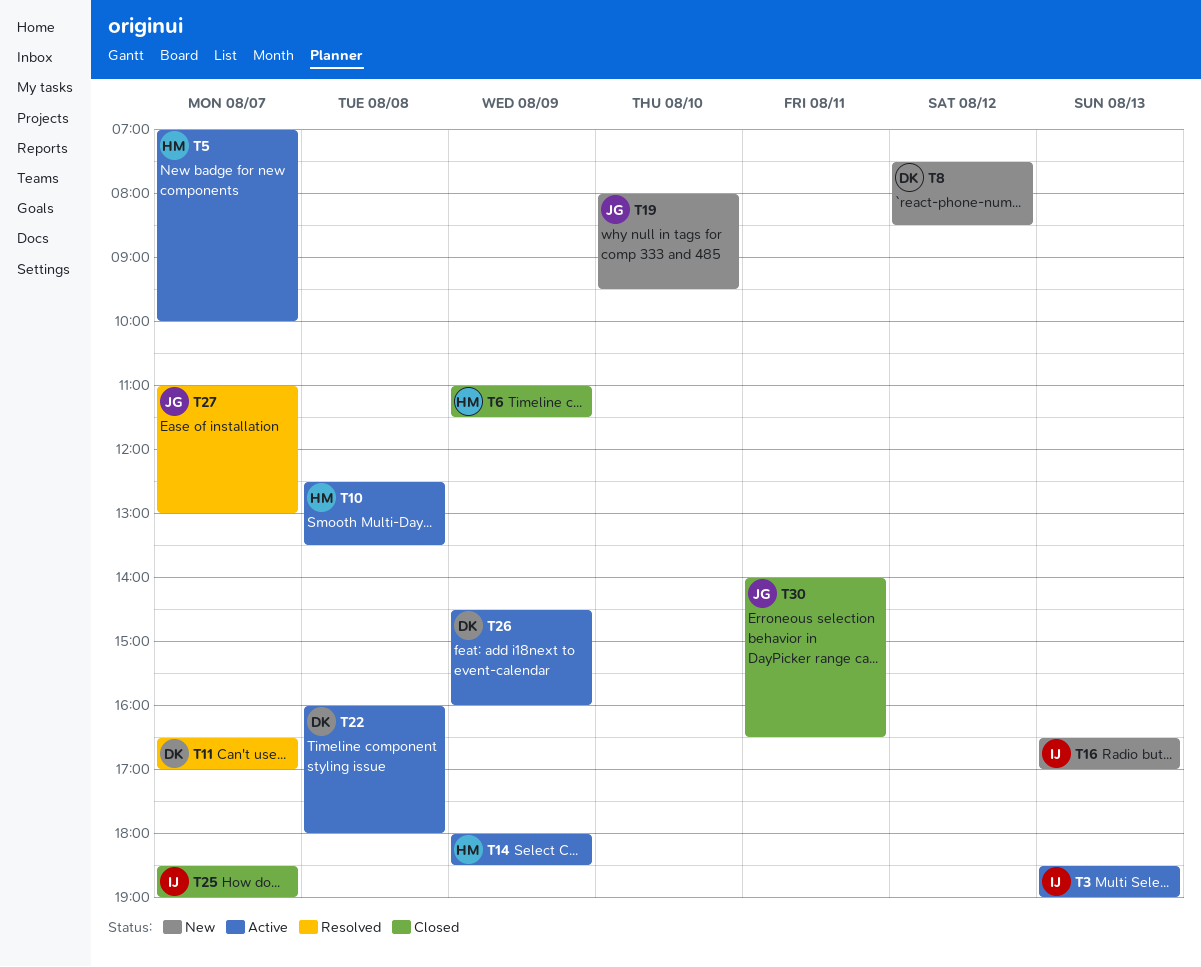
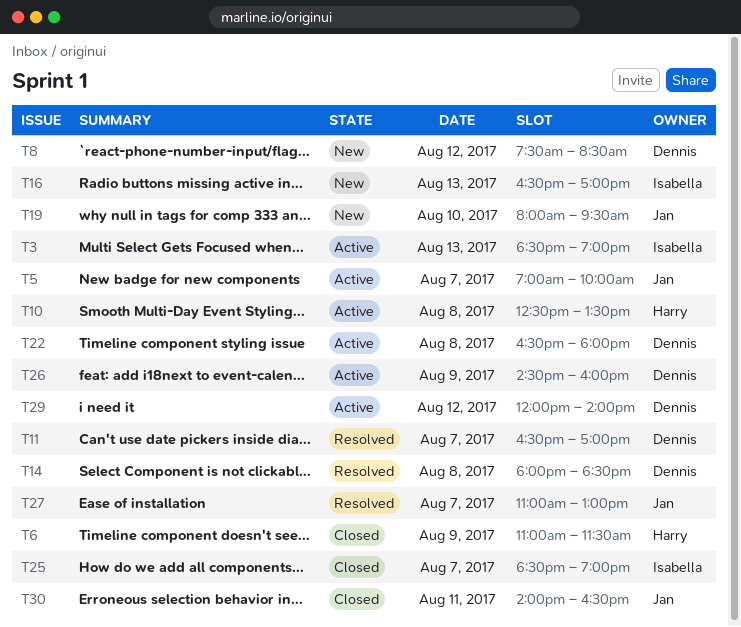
T5, owner: Harry -> Jan
T14, status: Active -> Resolved
T14, owner: Harry -> Dennis
T14, day: Aug 9 -> Aug 8
T22, begins: 16:00 -> 16:30
T29: none -> present

